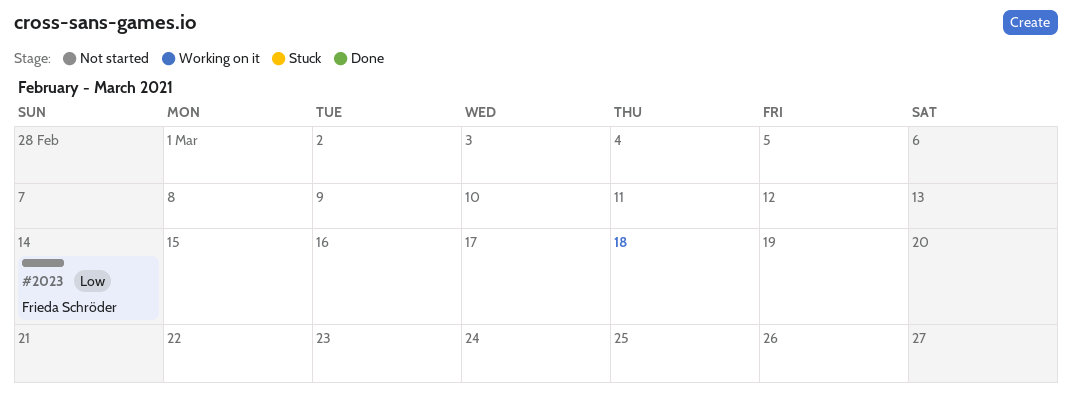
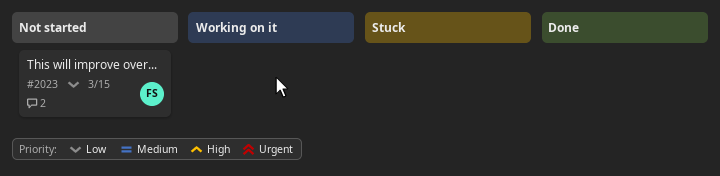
#2023, due: Mar 14 -> Mar 15

